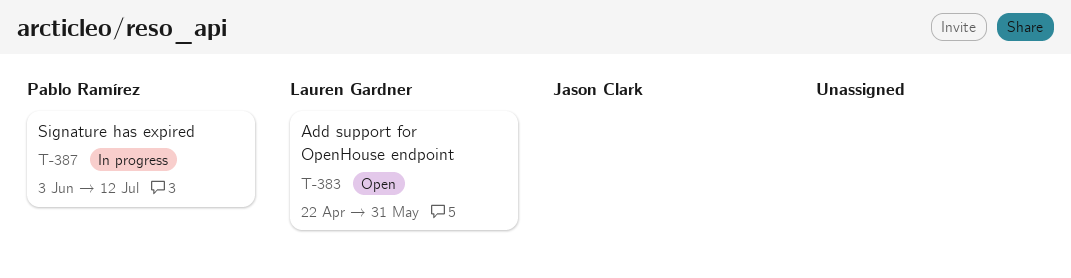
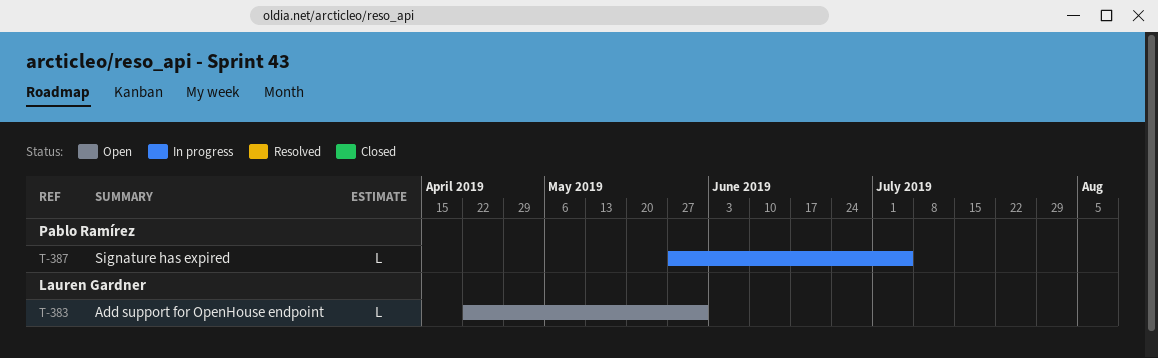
T-387, start: Jun 3 -> May 27
T-387, due: Jul 12 -> Jul 5

